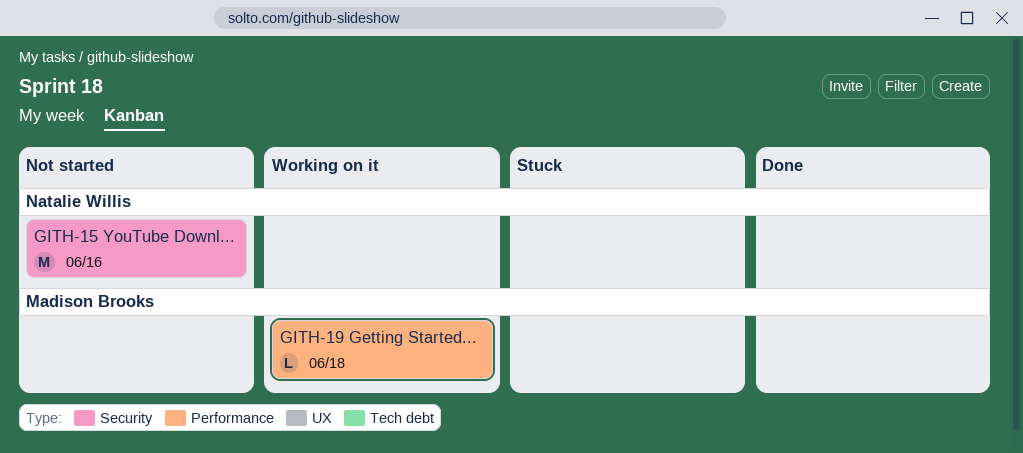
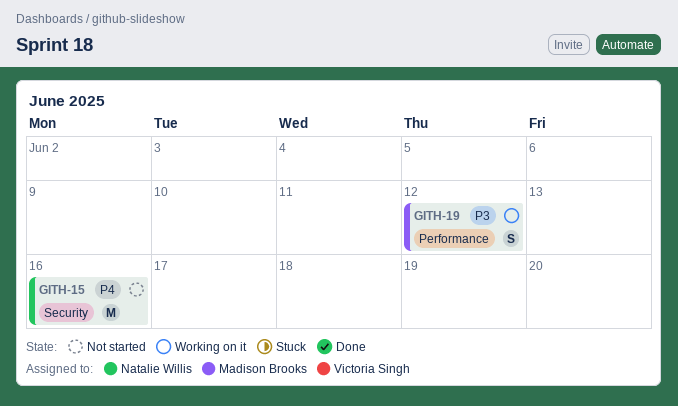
GITH-19, estimate: L -> S
GITH-19, due: Jun 18 -> Jun 12

